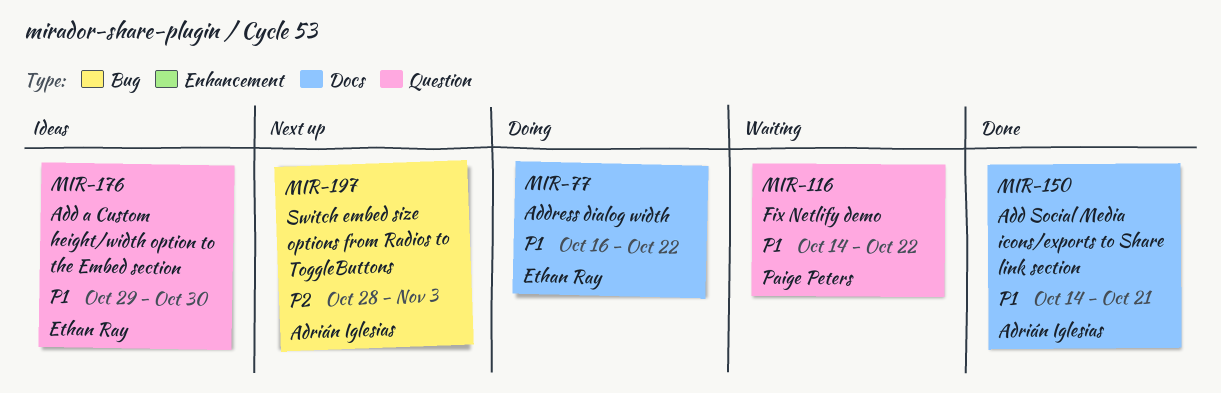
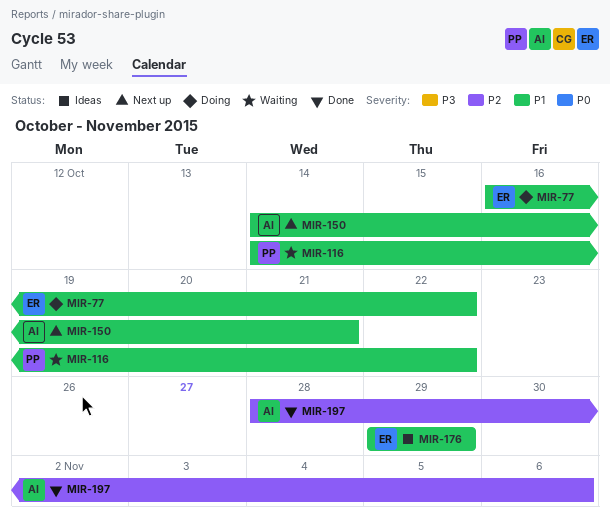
MIR-150, status: Done -> Next up
MIR-176, due: Oct 30 -> Oct 29
MIR-197, status: Next up -> Done
MIR-197, due: Nov 3 -> Nov 6

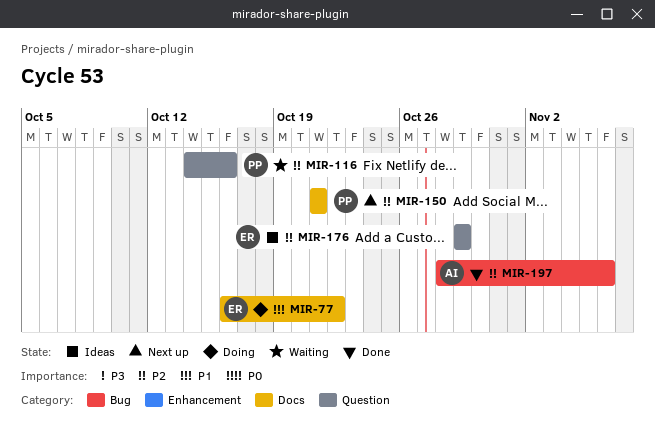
MIR-116, priority: P1 -> P2
MIR-116, due: Oct 22 -> Oct 16
MIR-150, owner: AI -> PP
MIR-150, priority: P1 -> P2
MIR-150, start: Oct 14 -> Oct 21
MIR-176, priority: P1 -> P2

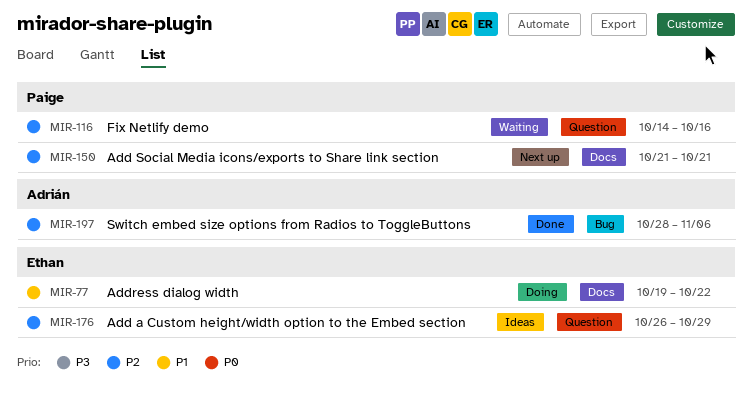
MIR-77, start: Oct 16 -> Oct 19
MIR-176, start: Oct 29 -> Oct 26

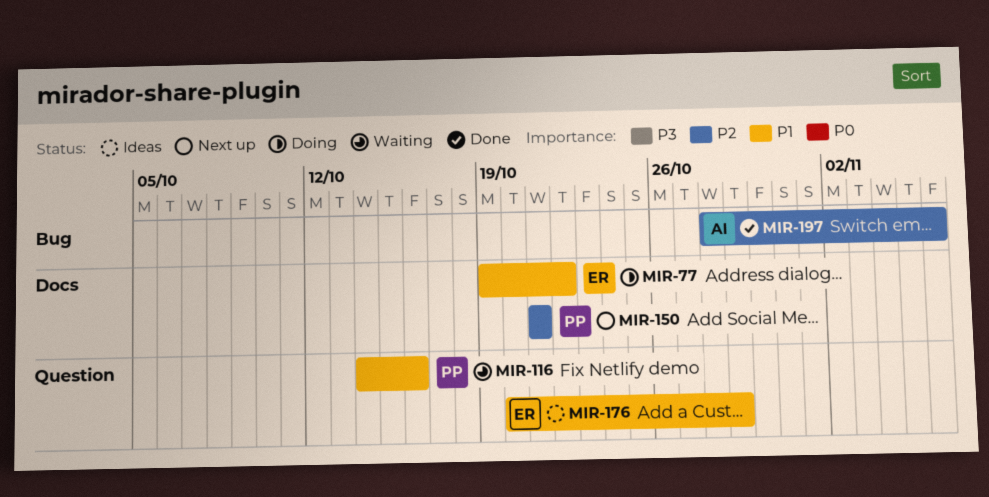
MIR-116, priority: P2 -> P1
MIR-176, priority: P2 -> P1
MIR-176, start: Oct 26 -> Oct 20

